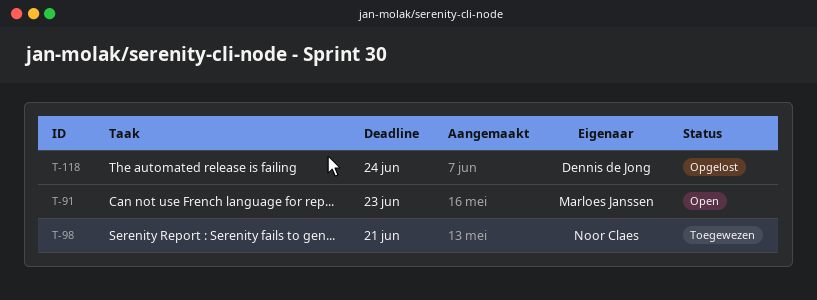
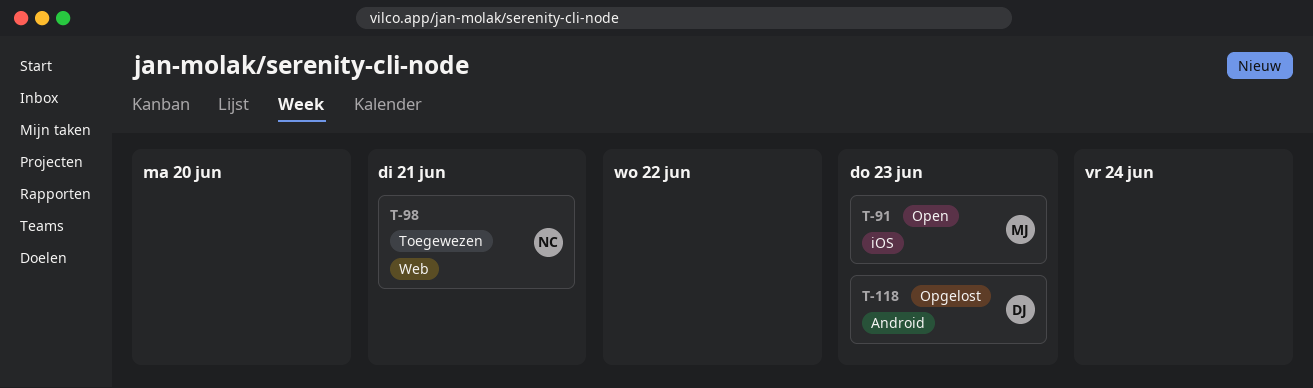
T-118, due: Jun 24 -> Jun 23

